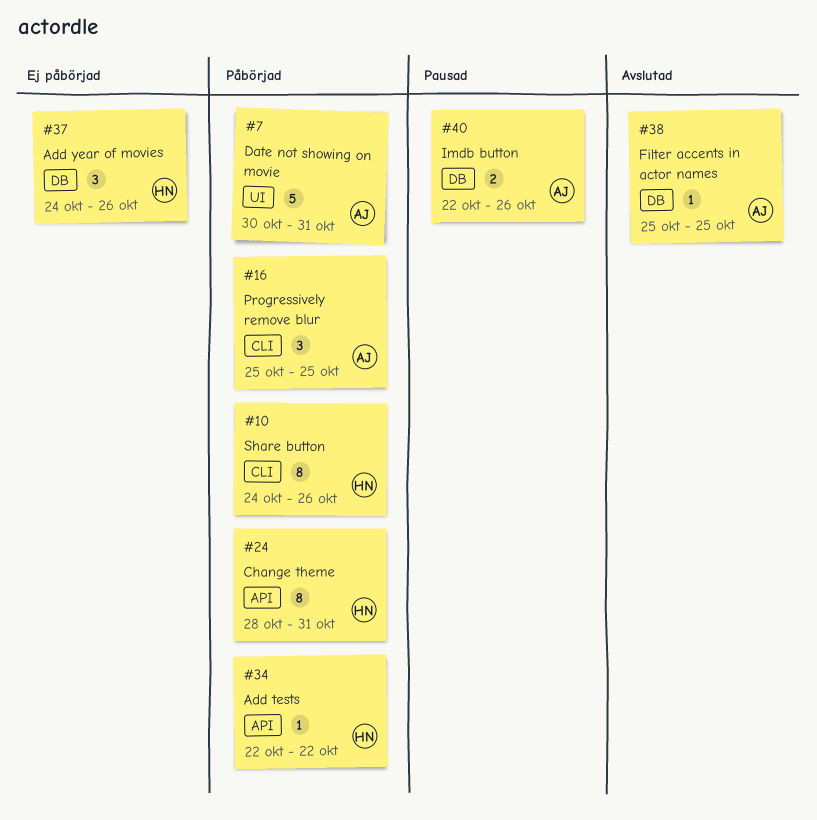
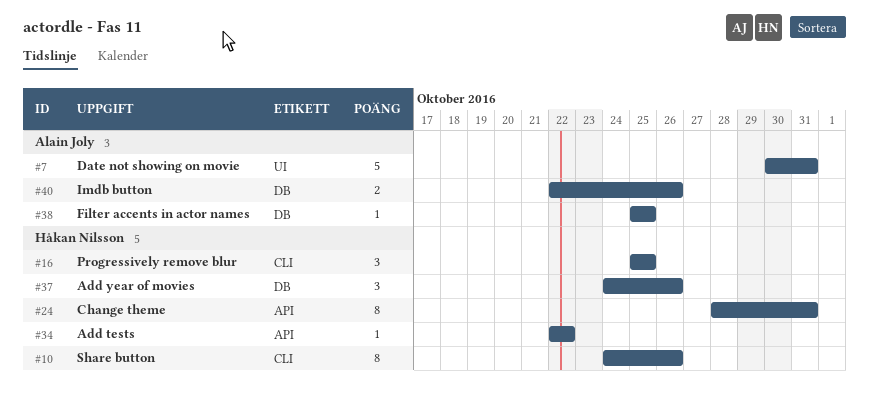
#16, owner: Alain Joly -> Håkan Nilsson

